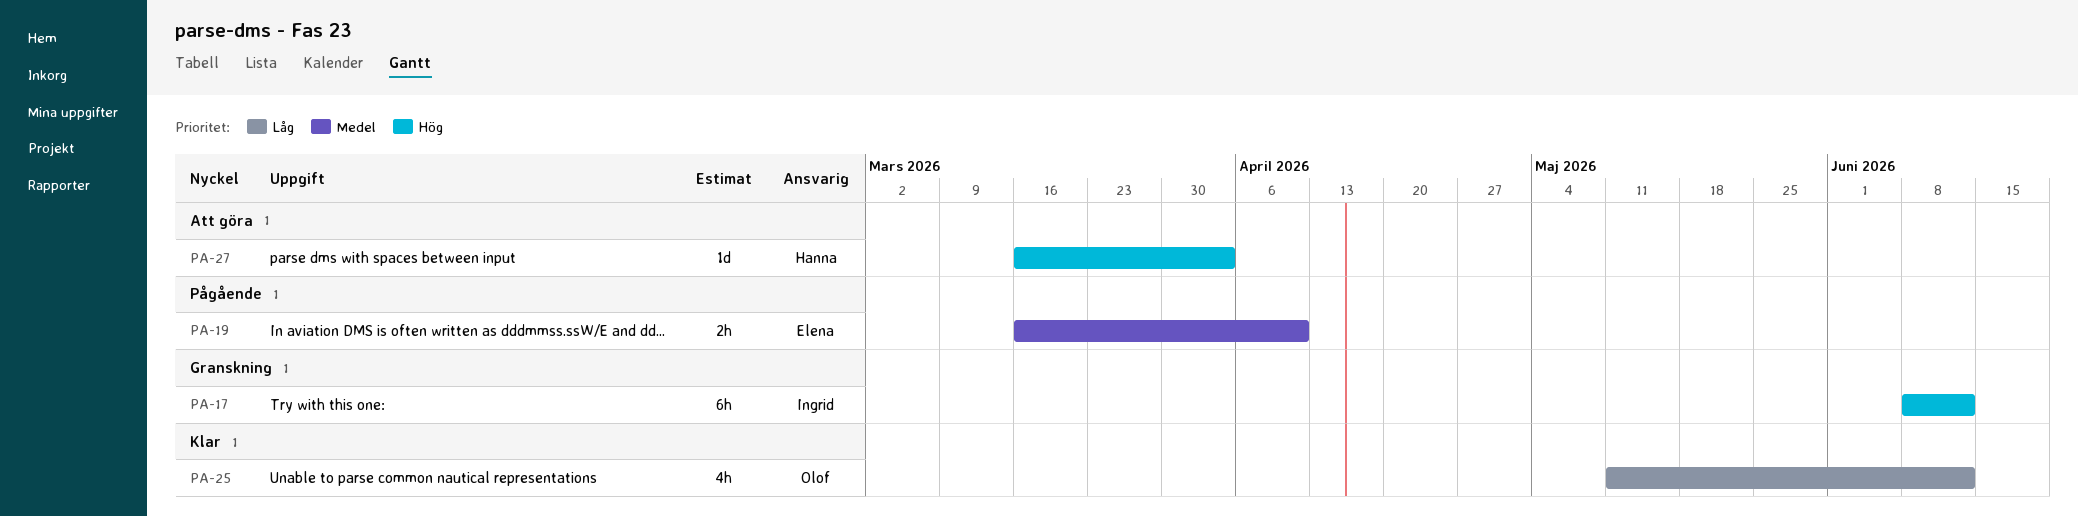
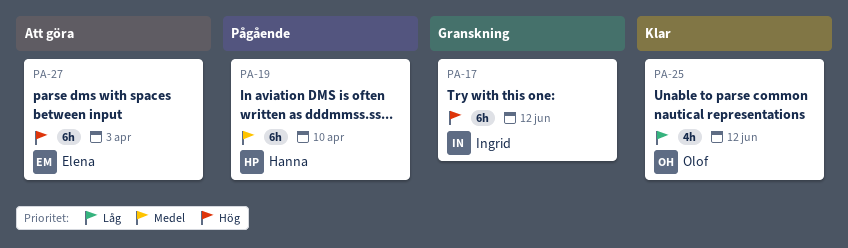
PA-19, owner: Elena -> Hanna
PA-19, estimate: 2h -> 6h
PA-27, owner: Hanna -> Elena
PA-27, estimate: 1d -> 6h

